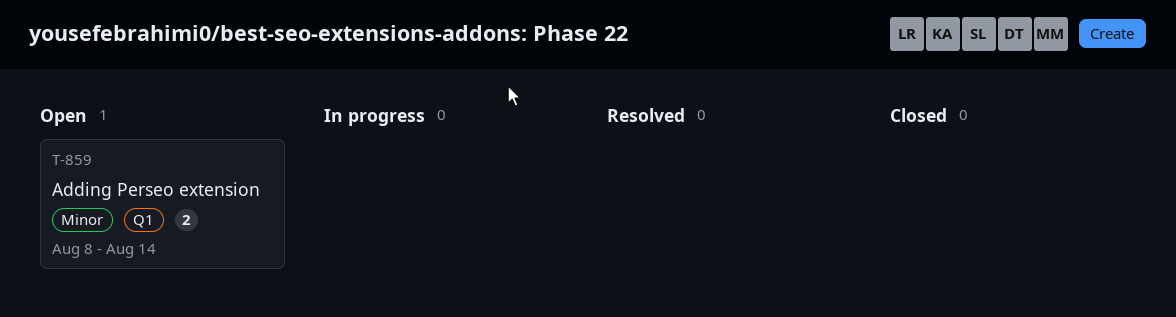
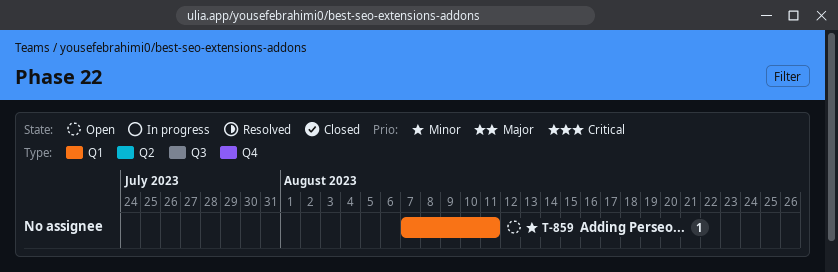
T-859, estimate: 2 -> 1
T-859, start: Aug 8 -> Aug 7
T-859, due: Aug 14 -> Aug 11

